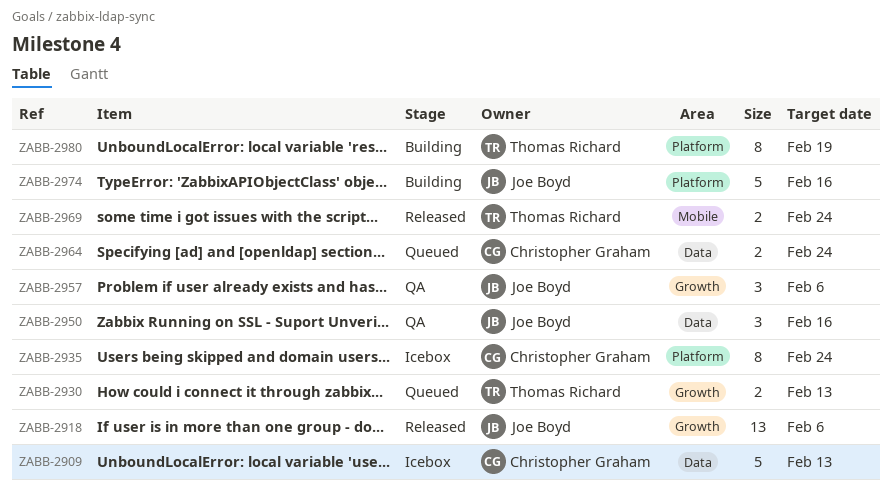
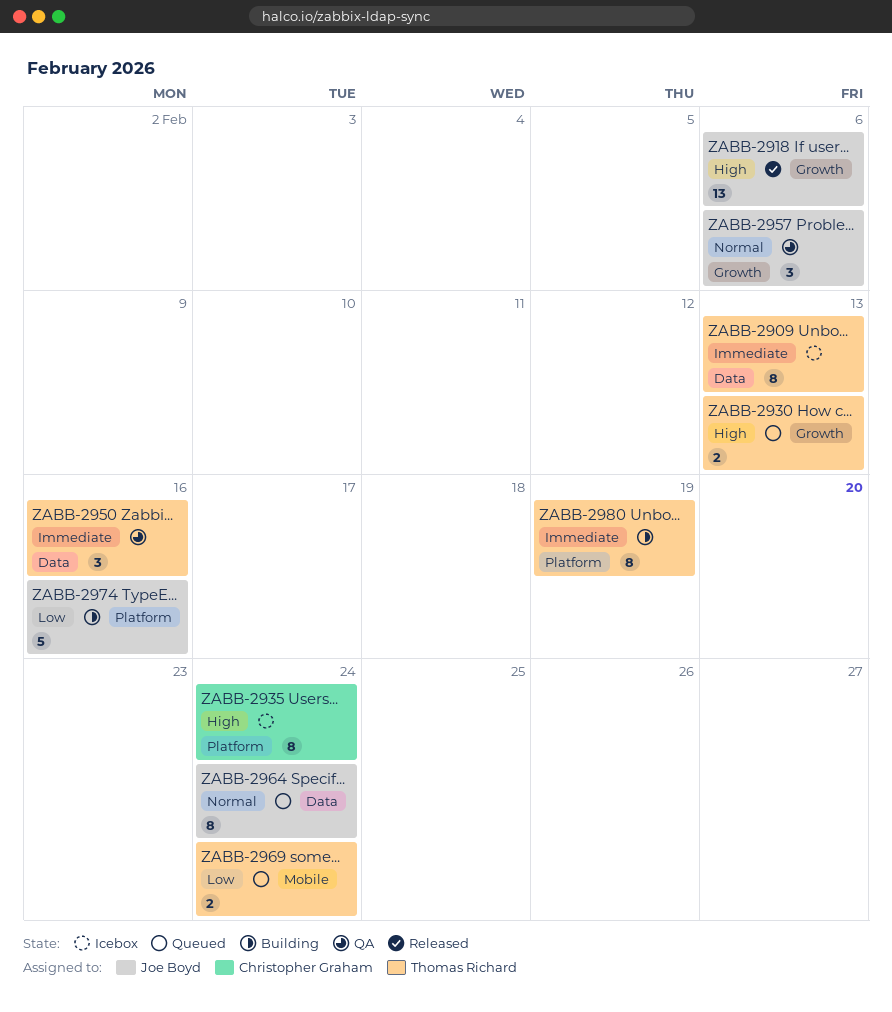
ZABB-2909, owner: Christopher Graham -> Thomas Richard
ZABB-2909, estimate: 5 -> 8
ZABB-2950, owner: Joe Boyd -> Thomas Richard
ZABB-2964, owner: Christopher Graham -> Joe Boyd
ZABB-2964, estimate: 2 -> 8
ZABB-2969, status: Released -> Queued

